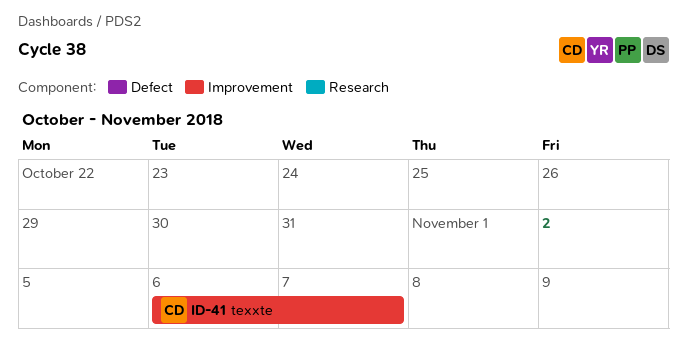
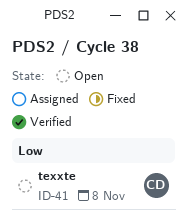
ID-41, due: Nov 7 -> Nov 8

